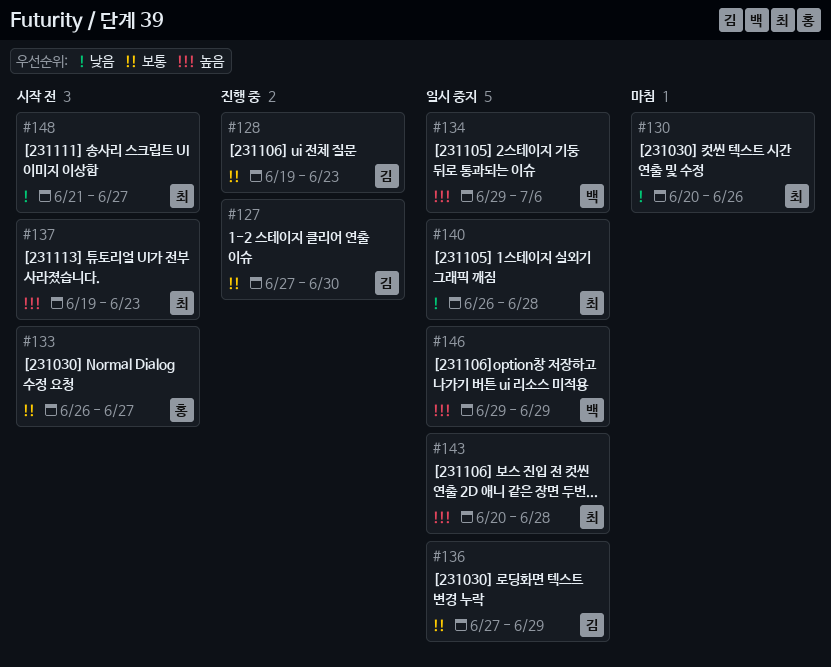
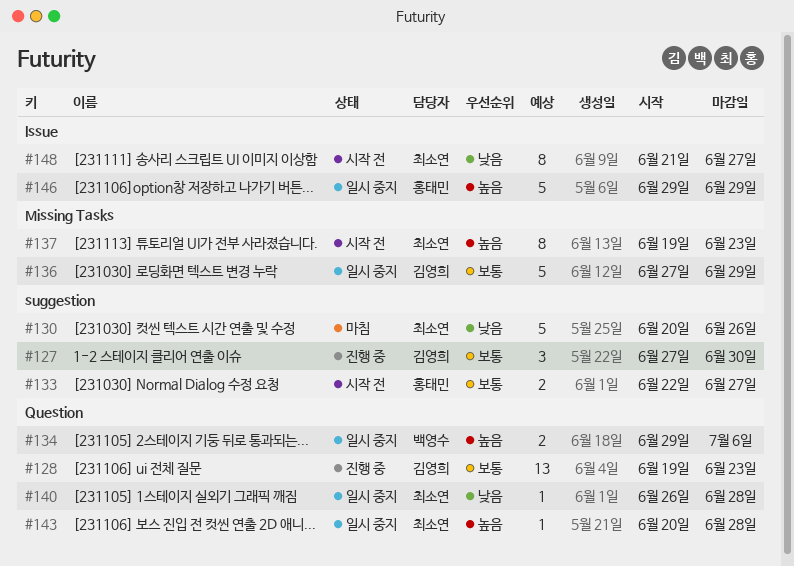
#133, start: Jun 26 -> Jun 22
#146, owner: 백영수 -> 홍태민

